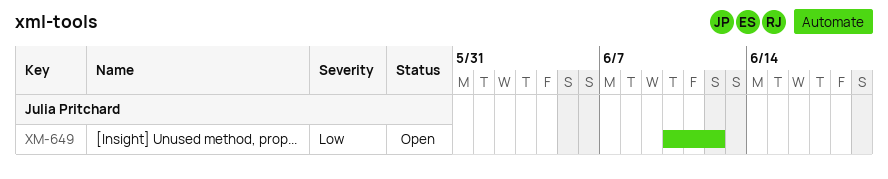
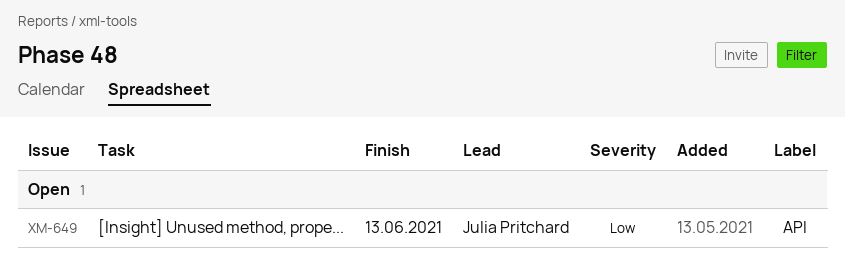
XM-649, due: Jun 12 -> Jun 13

